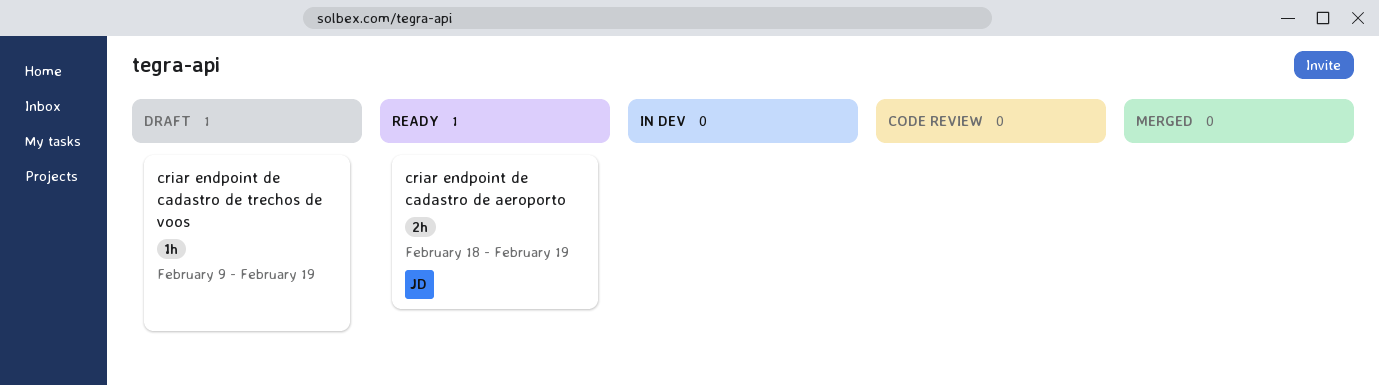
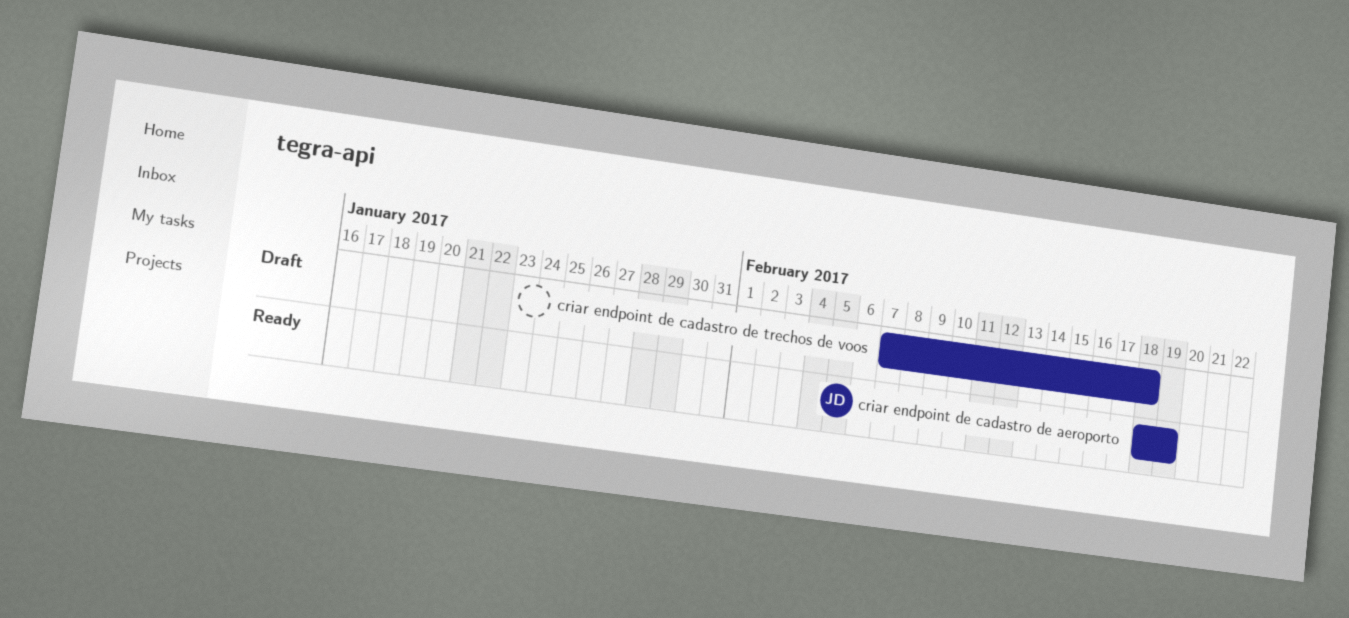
criar endpoint de cadastro de trechos de voos, start: Feb 9 -> Feb 7
criar endpoint de cadastro de trechos de voos, due: Feb 19 -> Feb 18

